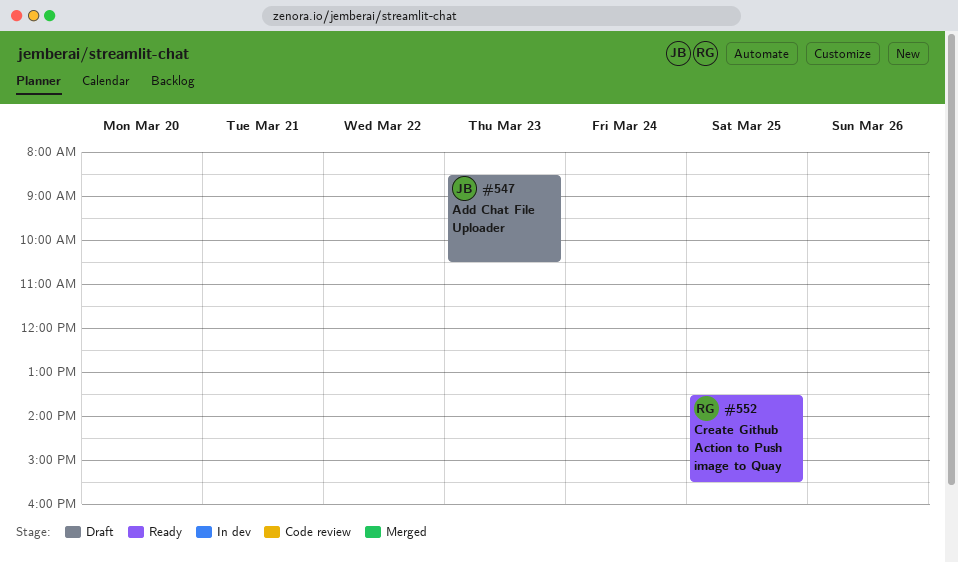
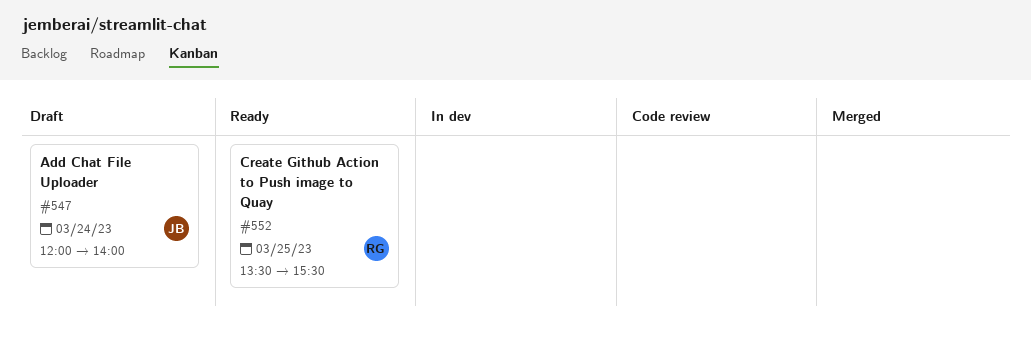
#547, day: Mar 23 -> Mar 24
#547, begins: 08:30 -> 12:00
#547, ends: 10:30 -> 14:00

